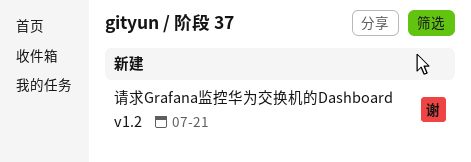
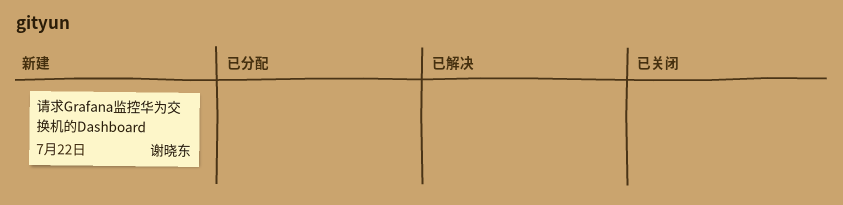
请求Grafana监控华为交换机的Dashboard, due: Jul 21 -> Jul 22

